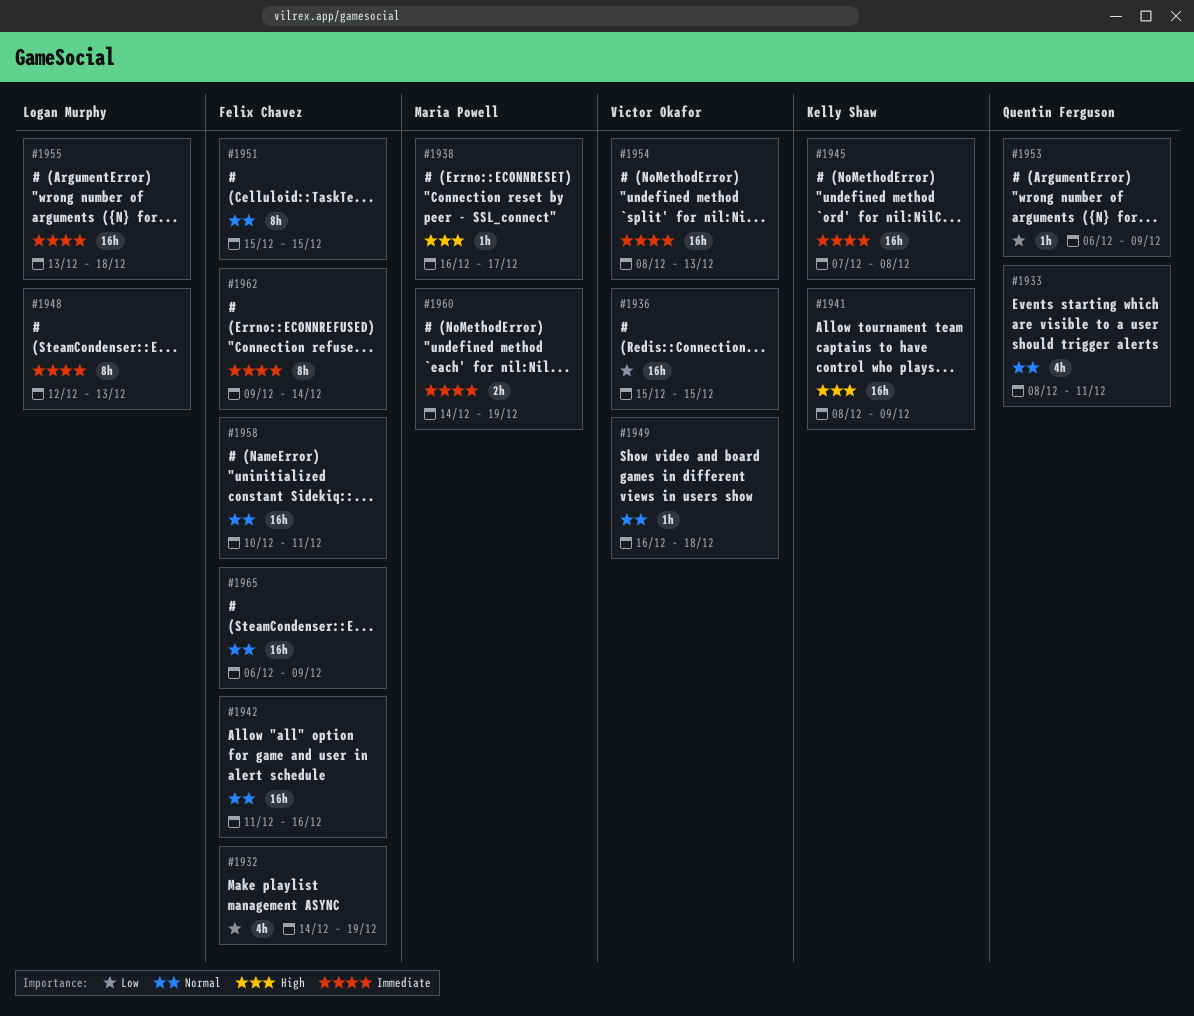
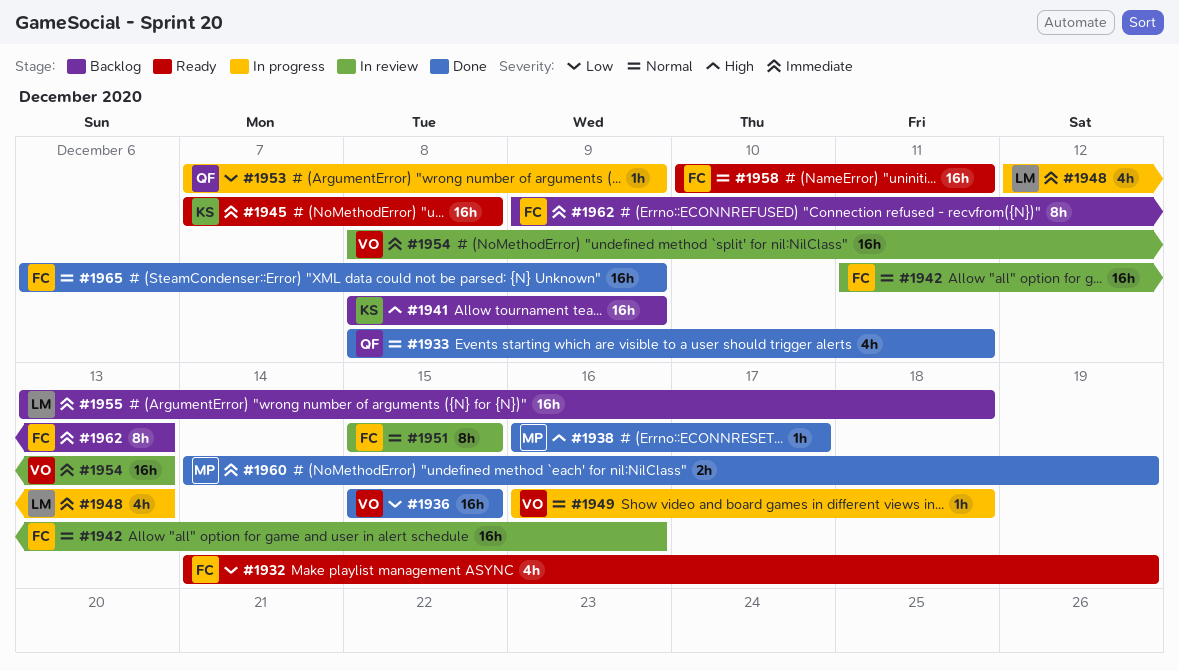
#1948, estimate: 8h -> 4h
#1953, start: Dec 6 -> Dec 7
#1962, due: Dec 14 -> Dec 13

